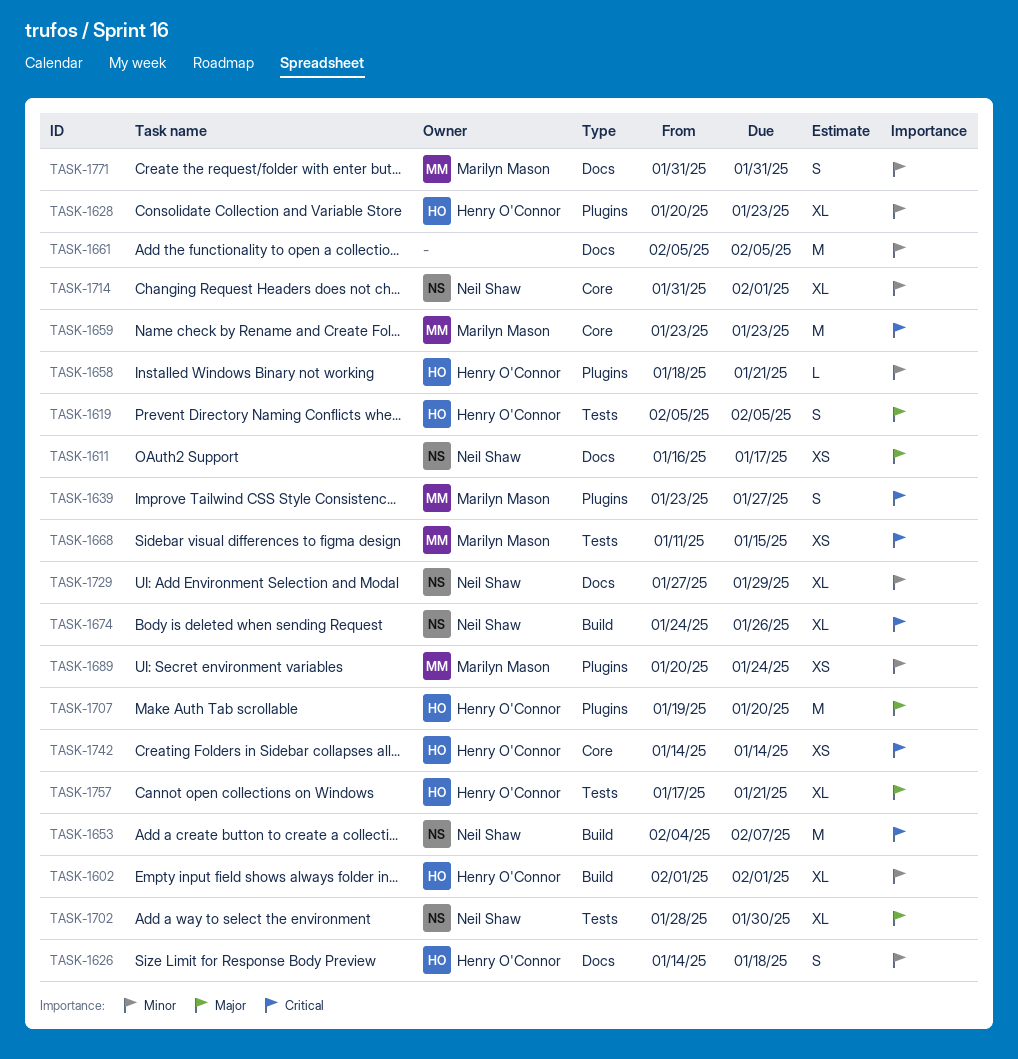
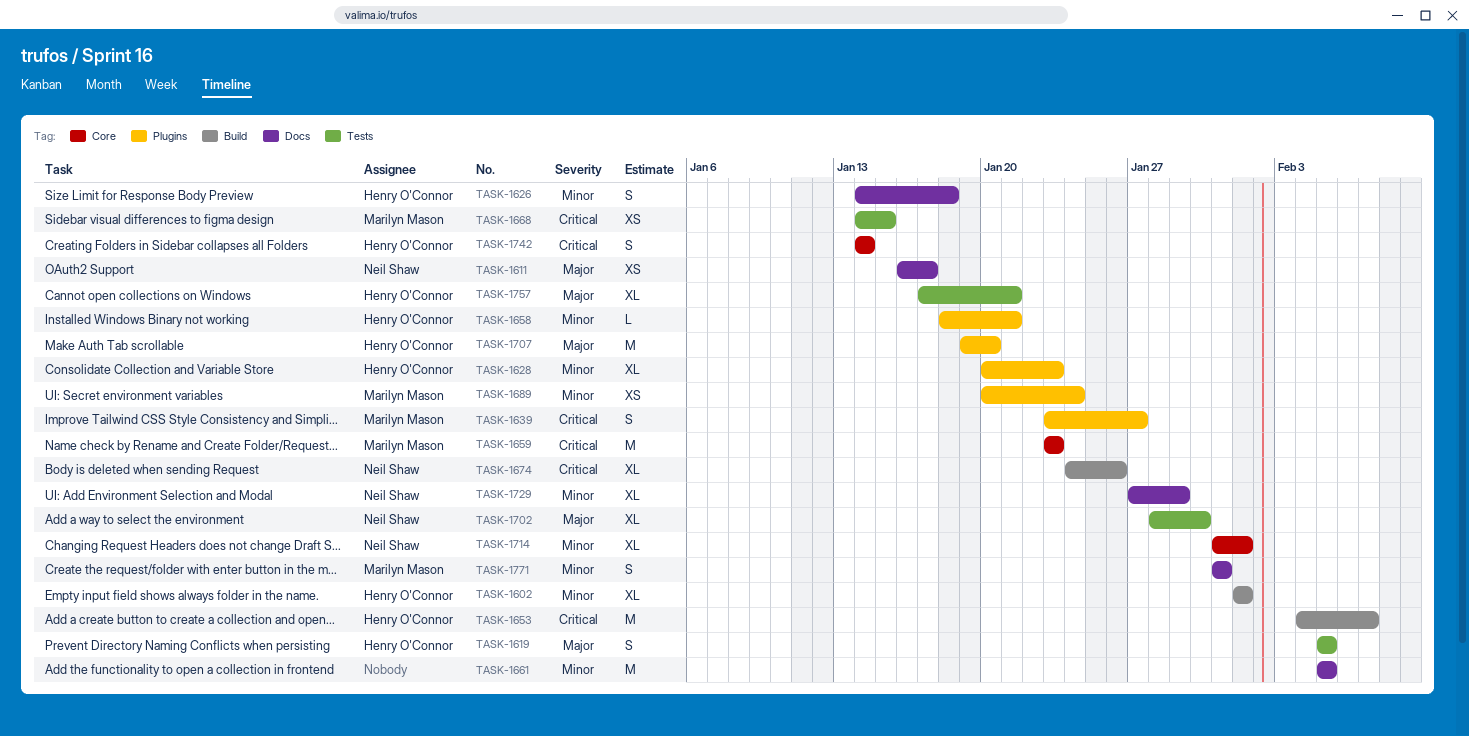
TASK-1653, owner: Neil Shaw -> Henry O'Connor
TASK-1668, start: Jan 11 -> Jan 14
TASK-1742, estimate: XS -> S

